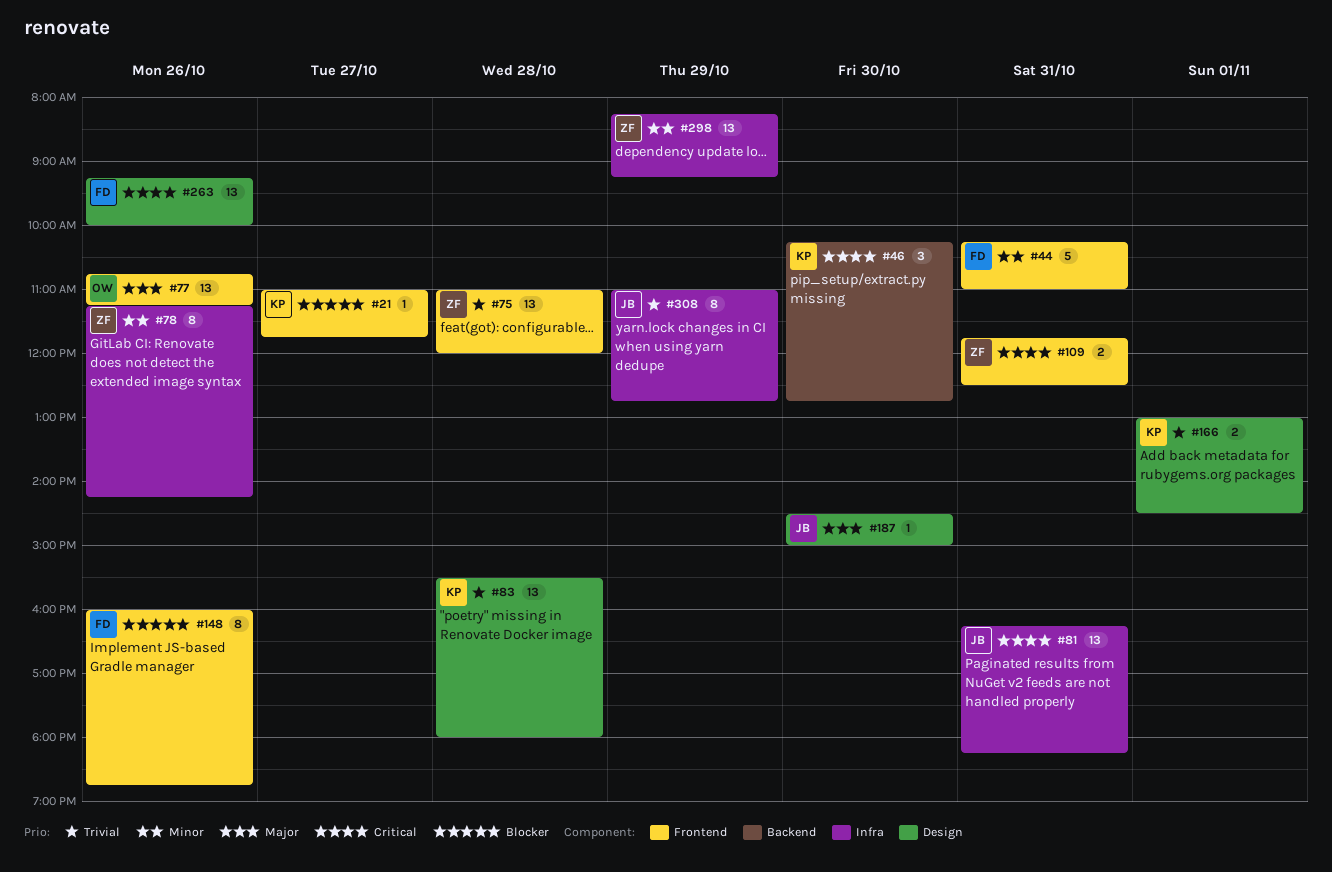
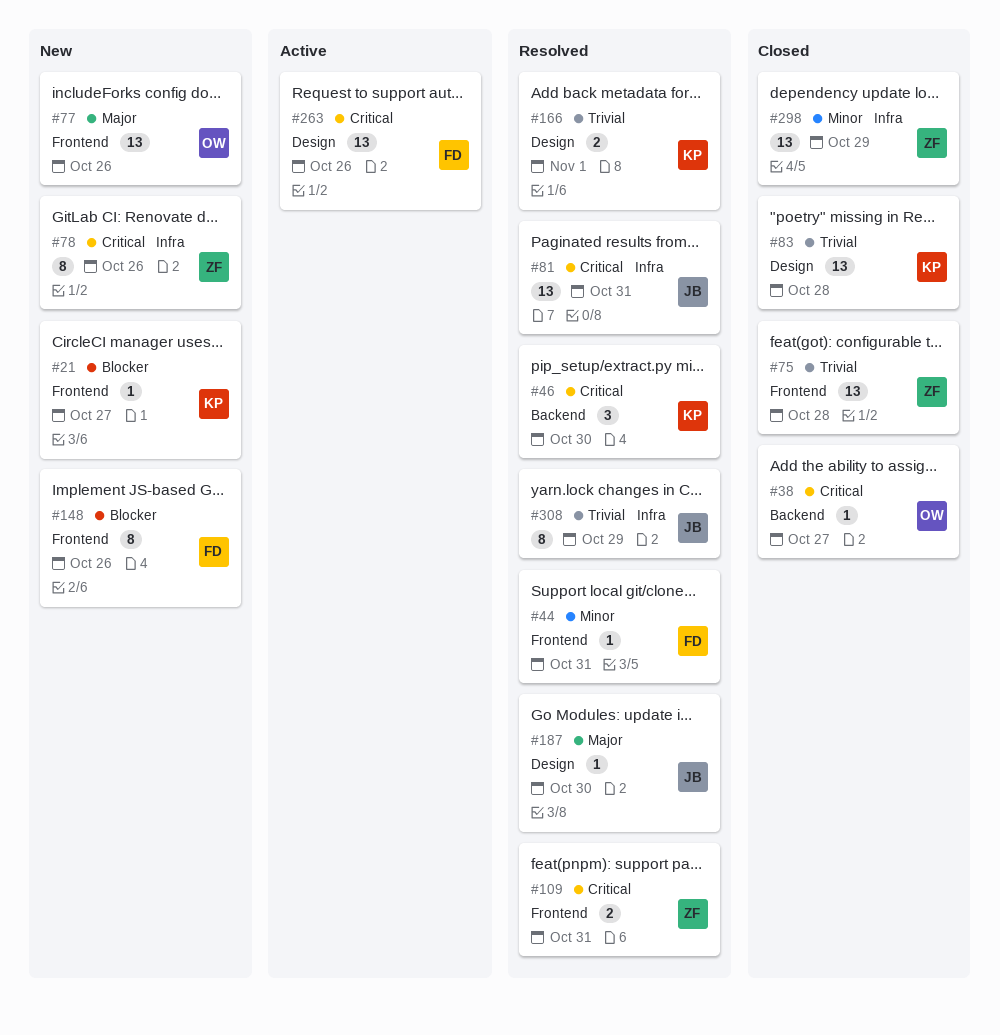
#38: none -> present
#44, estimate: 5 -> 1
#78, priority: Minor -> Critical

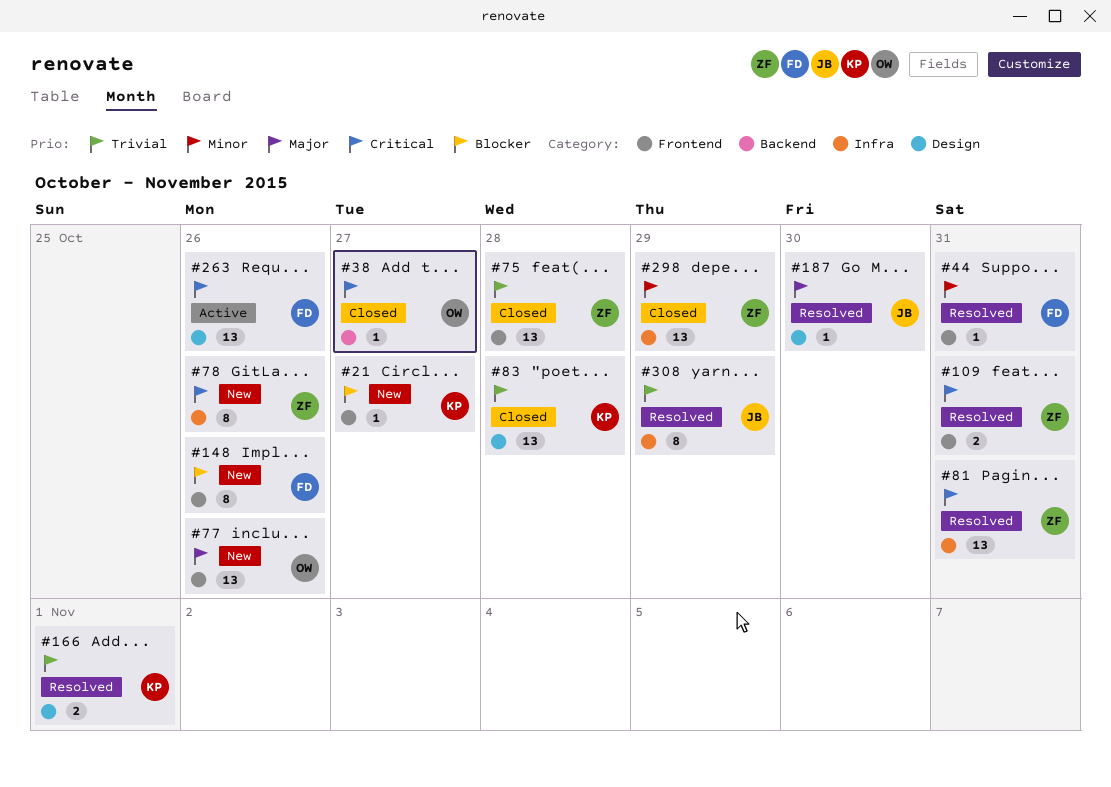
#46: present -> none
#81, owner: JB -> ZF

